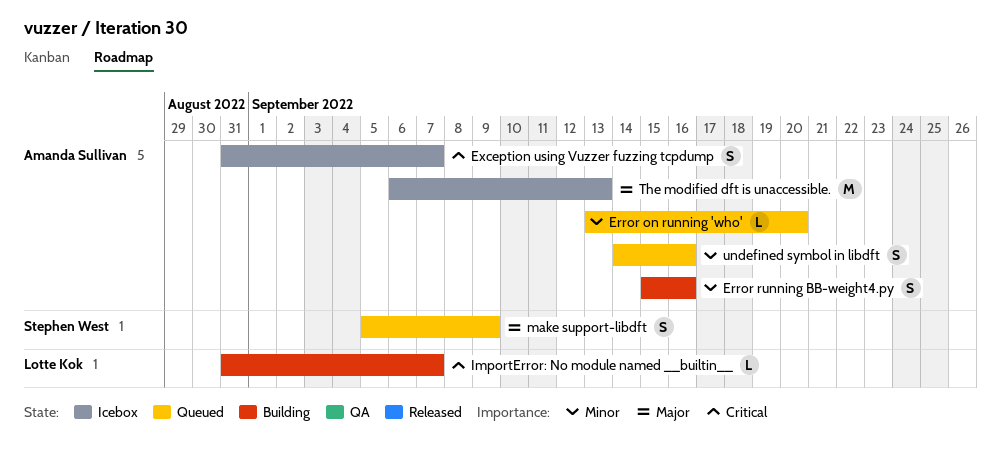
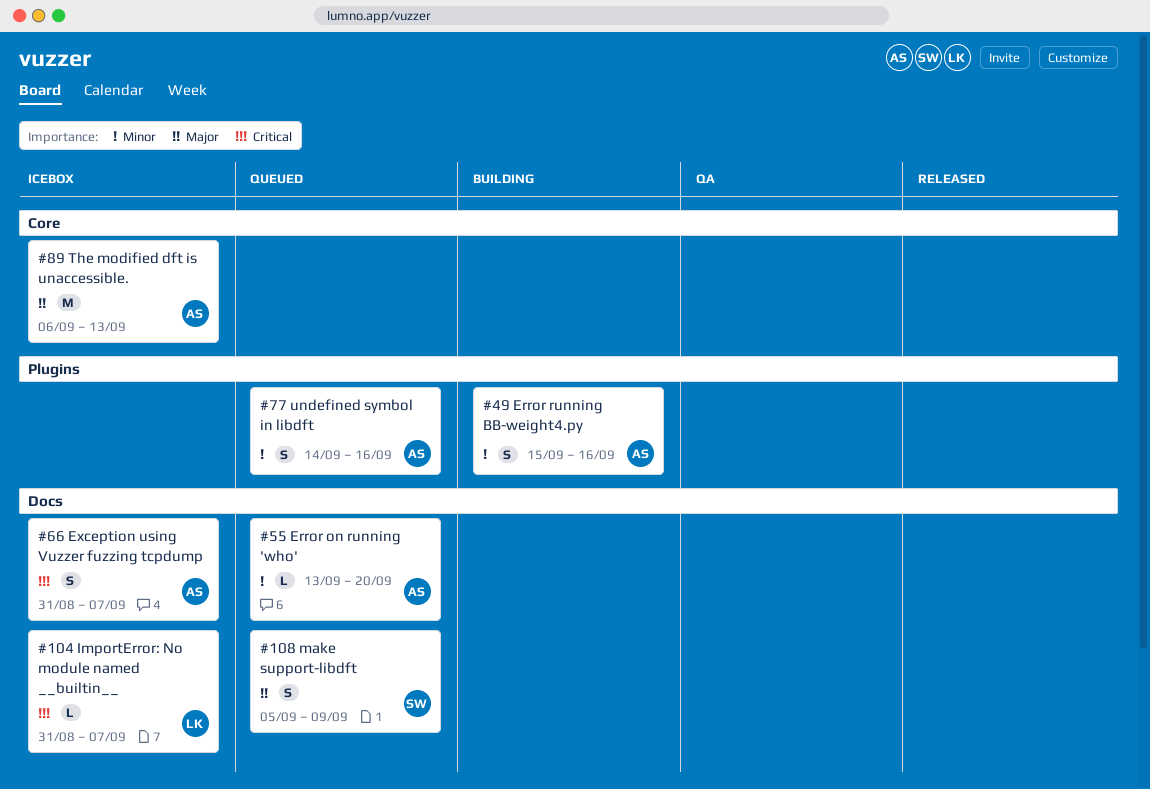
ImportError: No module named __builtin__, status: Building -> Icebox

